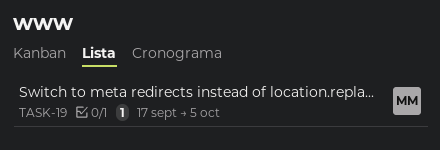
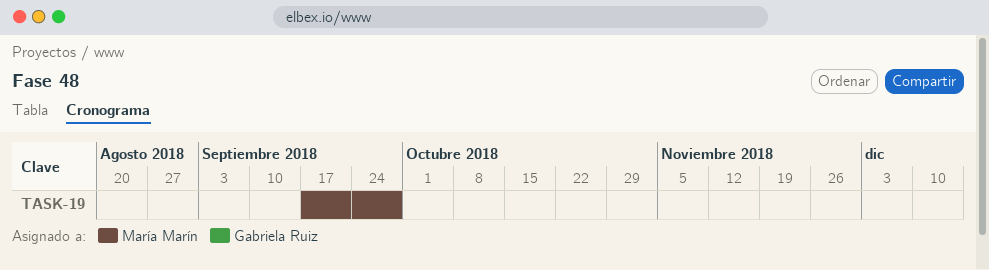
TASK-19, due: Oct 5 -> Sep 28

